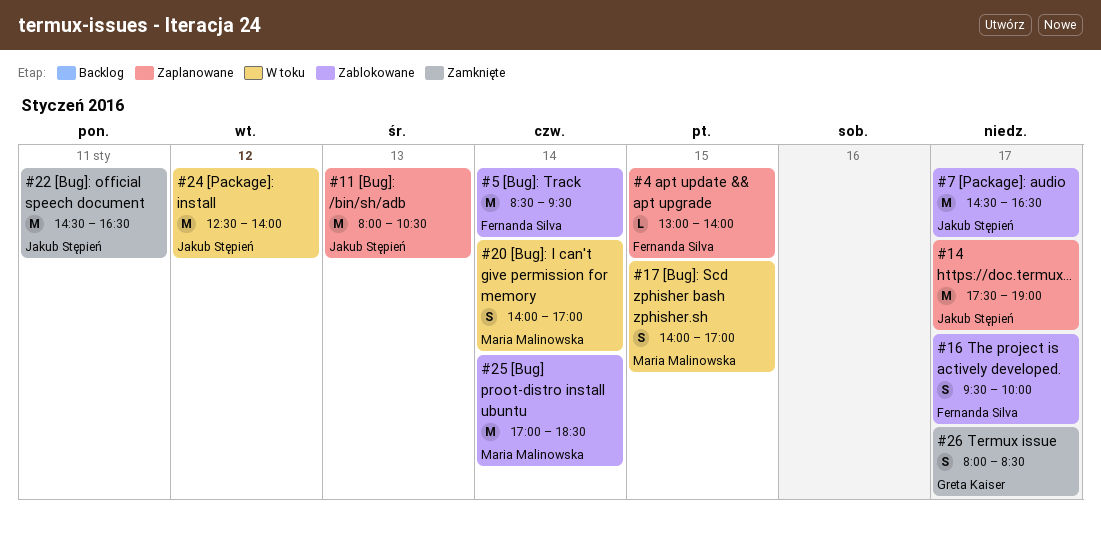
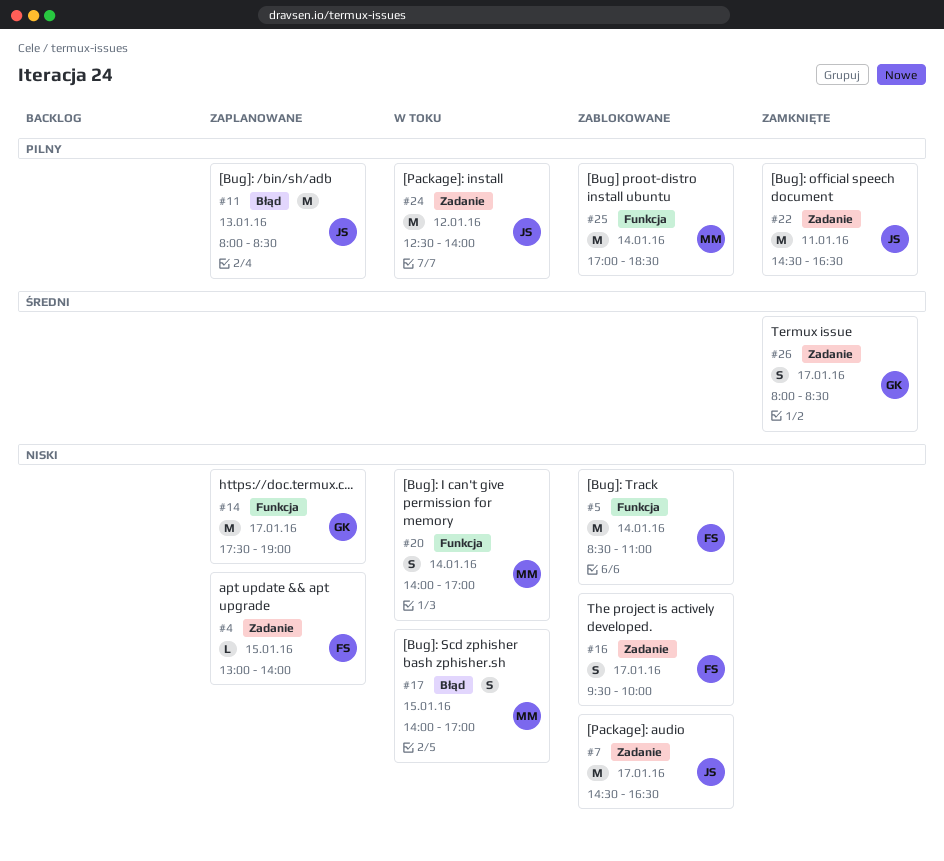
#5, ends: 09:30 -> 11:00
#11, ends: 10:30 -> 08:30
#14, owner: Jakub Stępień -> Greta Kaiser

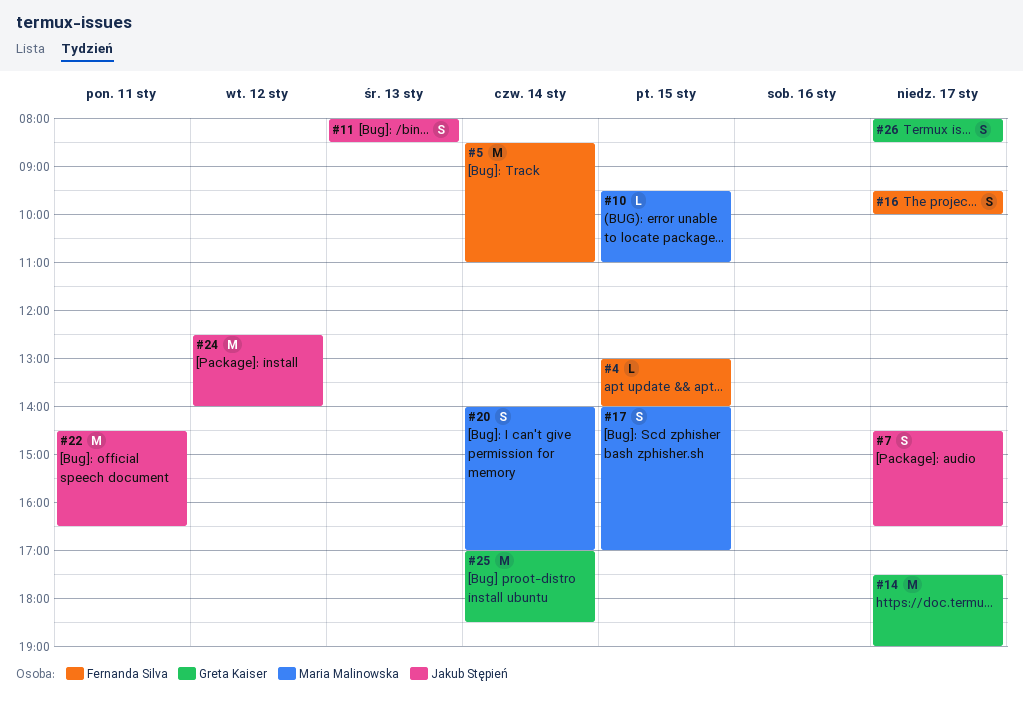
#7, estimate: M -> S
#10: none -> present
#11, estimate: M -> S
#25, owner: Maria Malinowska -> Greta Kaiser

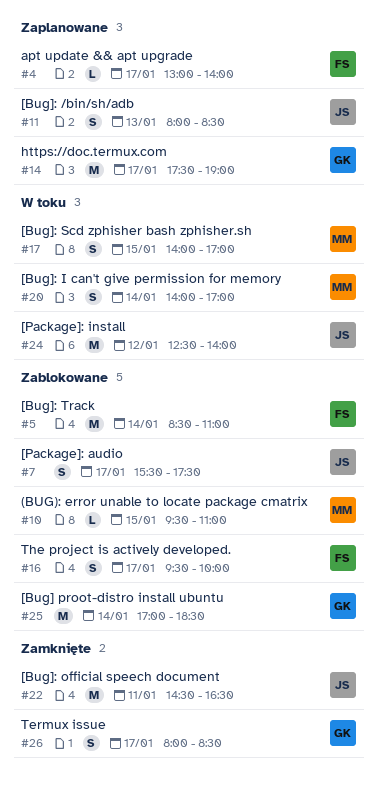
#4, day: Jan 15 -> Jan 17
#7, begins: 14:30 -> 15:30
#7, ends: 16:30 -> 17:30

